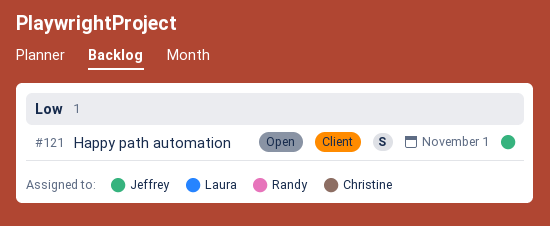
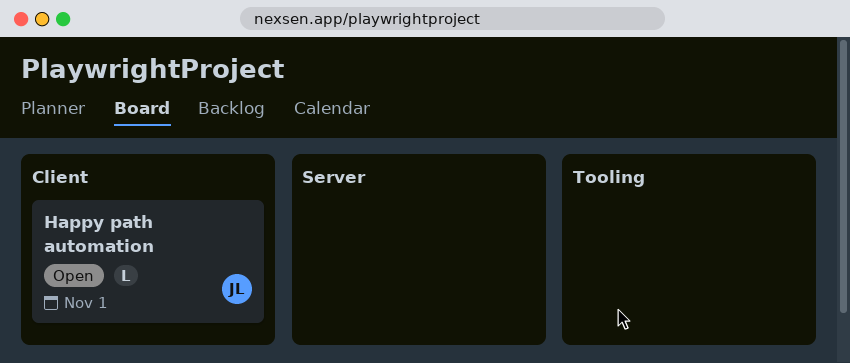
Happy path automation, estimate: S -> L

